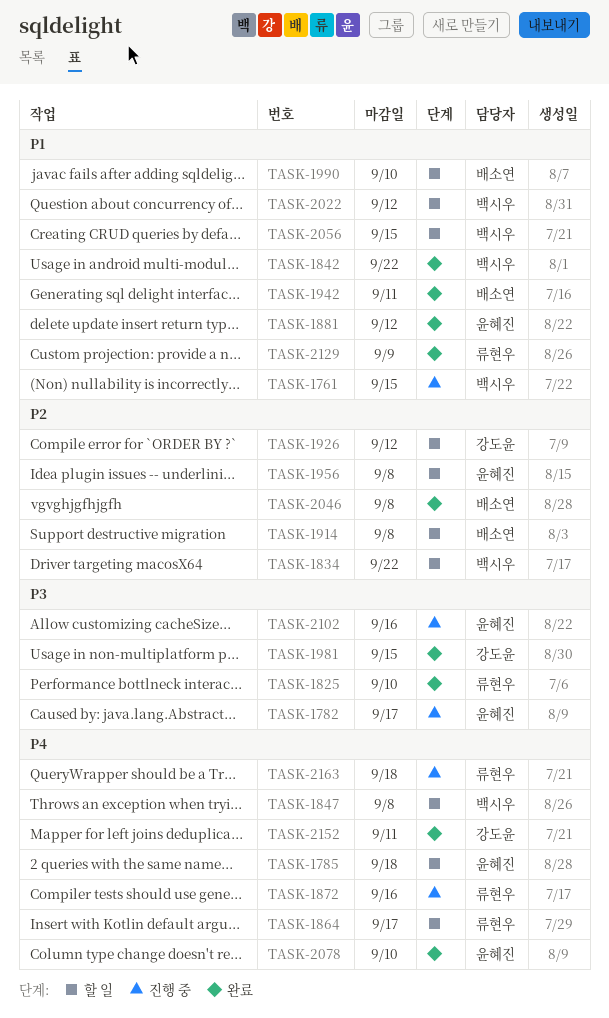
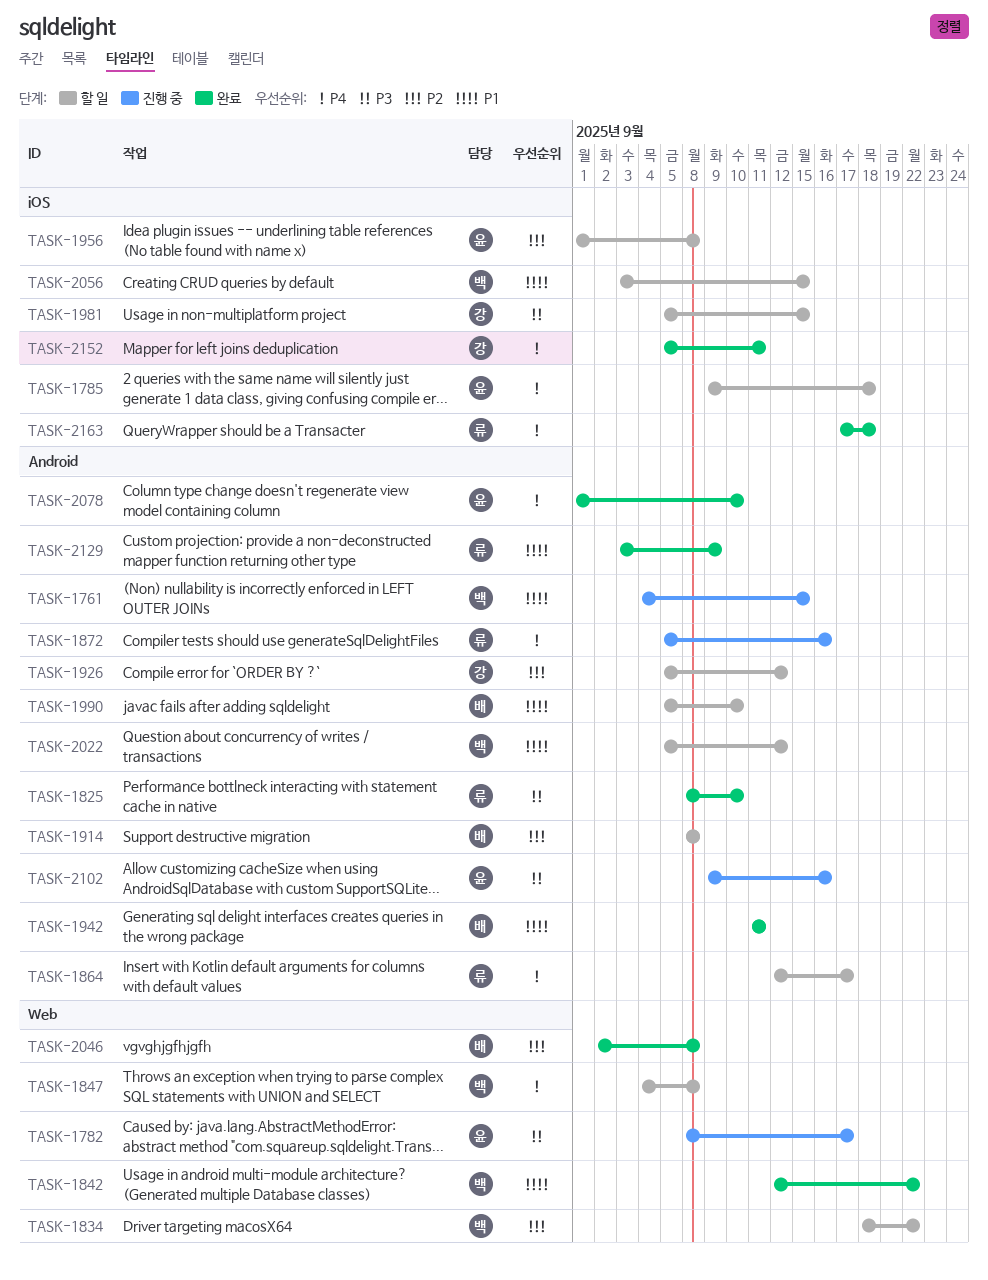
TASK-1881: present -> none
TASK-1981, status: 완료 -> 할 일
TASK-2163, status: 진행 중 -> 완료

